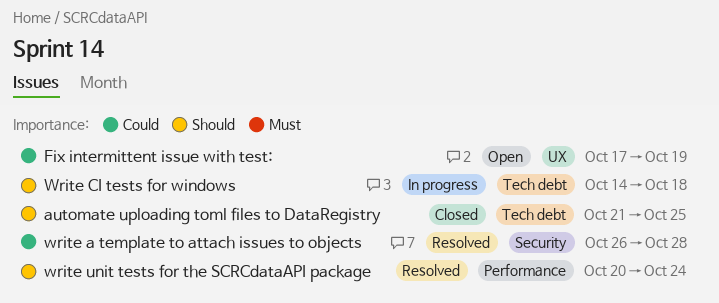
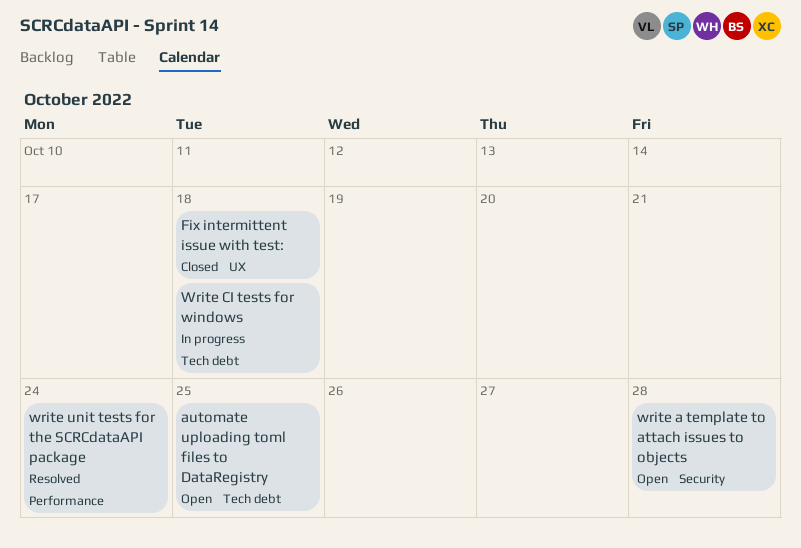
automate uploading toml files to DataRegistry, status: Closed -> Open
Fix intermittent issue with test:, status: Open -> Closed
Fix intermittent issue with test:, due: Oct 19 -> Oct 18
write a template to attach issues to objects, status: Resolved -> Open

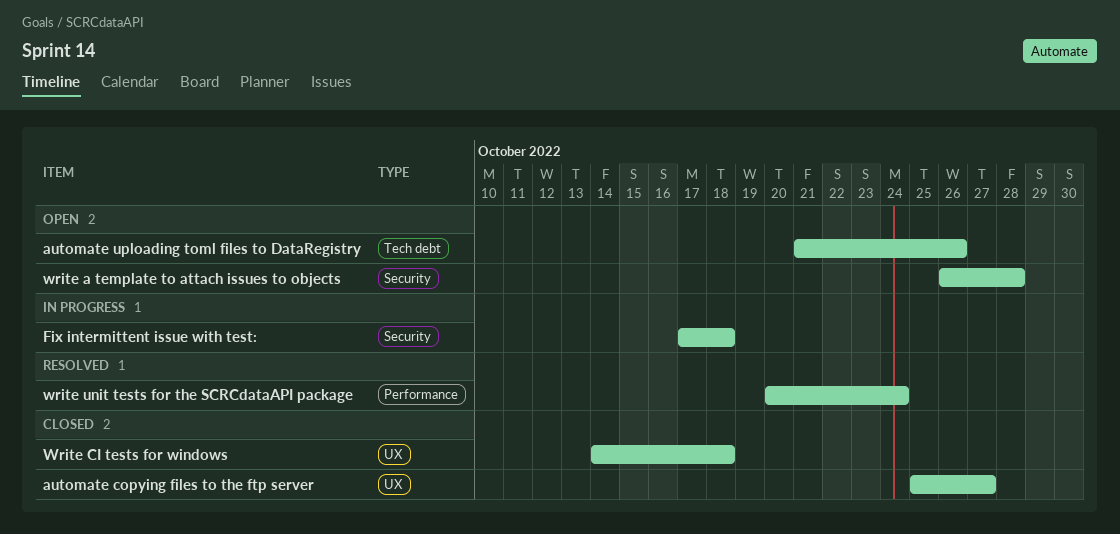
automate copying files to the ftp server: none -> present
automate uploading toml files to DataRegistry, due: Oct 25 -> Oct 26
Fix intermittent issue with test:, status: Closed -> In progress
Fix intermittent issue with test:, label: UX -> Security
Write CI tests for windows, status: In progress -> Closed
Write CI tests for windows, label: Tech debt -> UX

